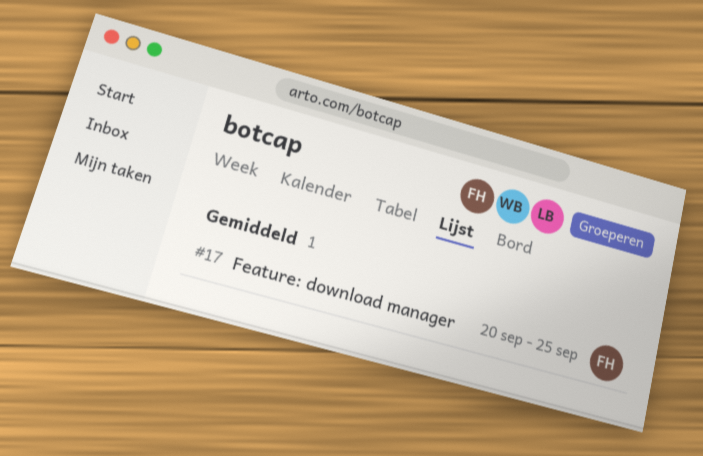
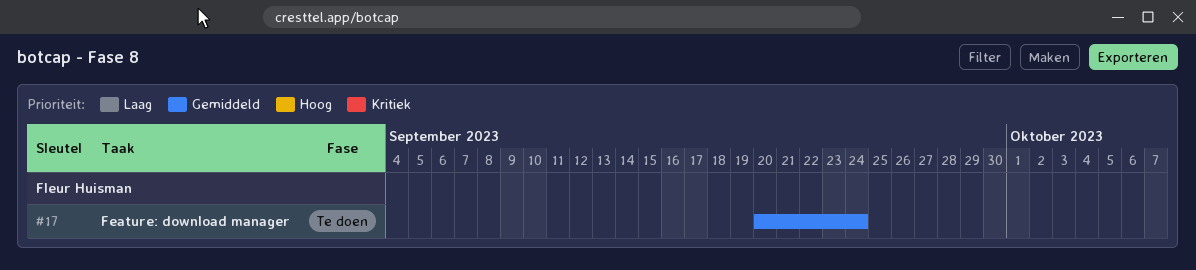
#17, due: Sep 25 -> Sep 24

